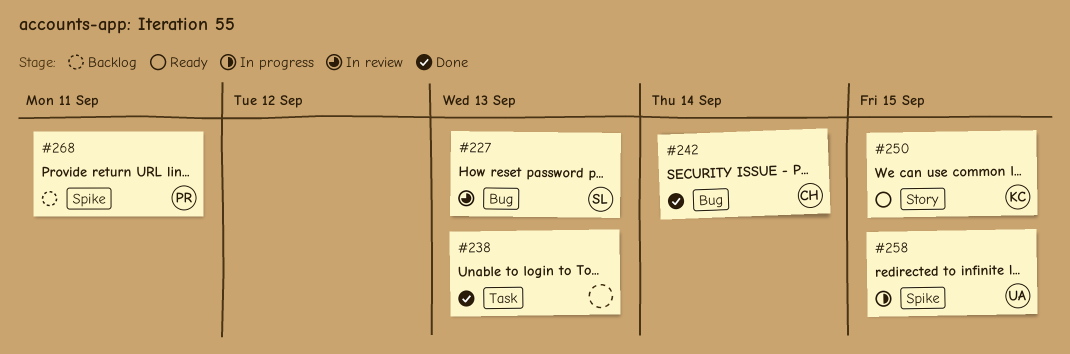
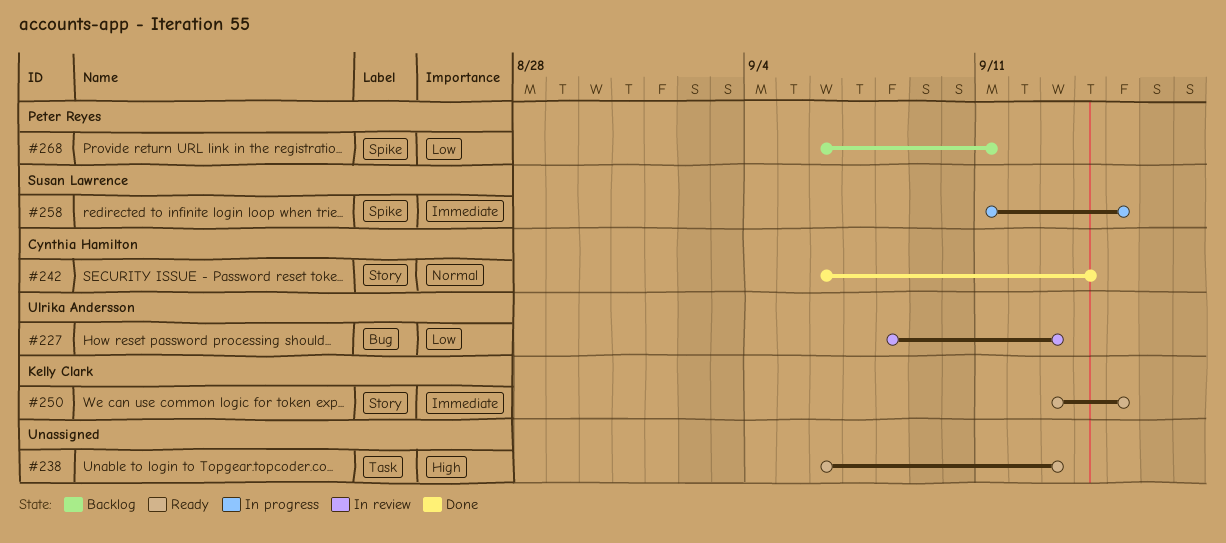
#227, owner: Susan Lawrence -> Ulrika Andersson
#238, status: Done -> Ready
#242, label: Bug -> Story
#258, owner: Ulrika Andersson -> Susan Lawrence

